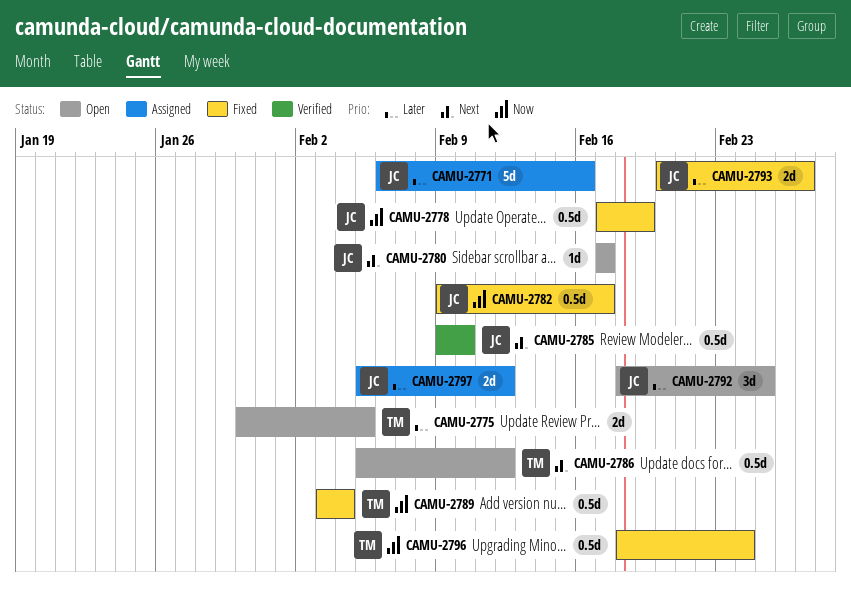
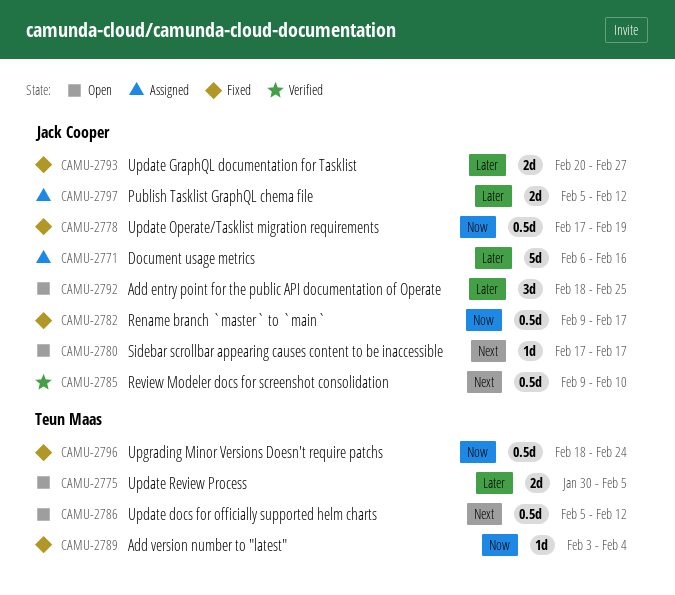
CAMU-2789, estimate: 0.5d -> 1d

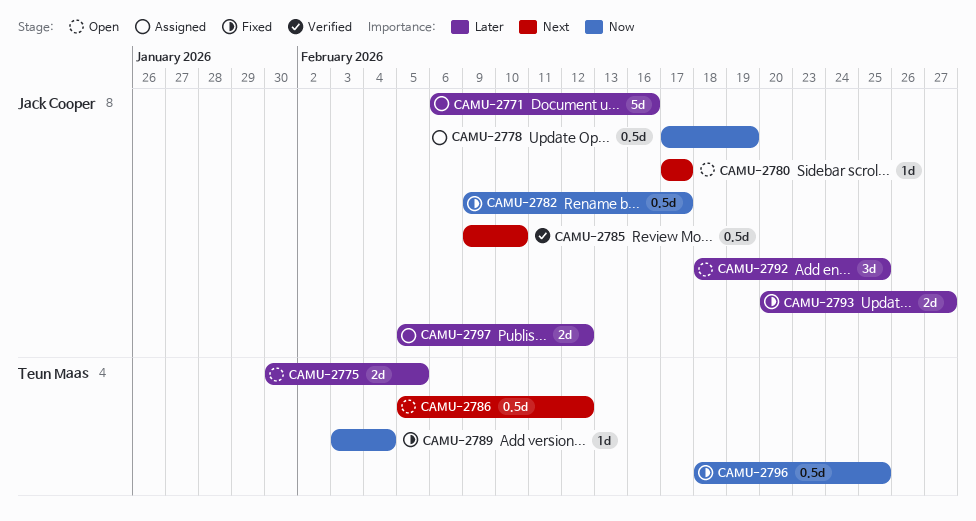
CAMU-2778, status: Fixed -> Assigned
CAMU-2796, due: Feb 24 -> Feb 25

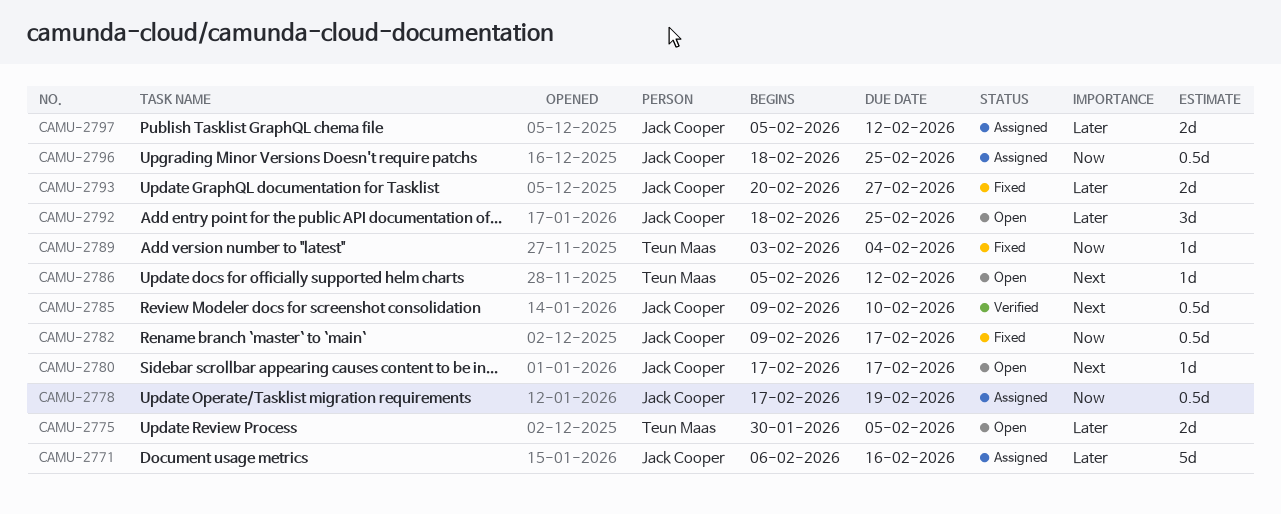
CAMU-2786, estimate: 0.5d -> 1d
CAMU-2796, status: Fixed -> Assigned
CAMU-2796, owner: Teun Maas -> Jack Cooper

